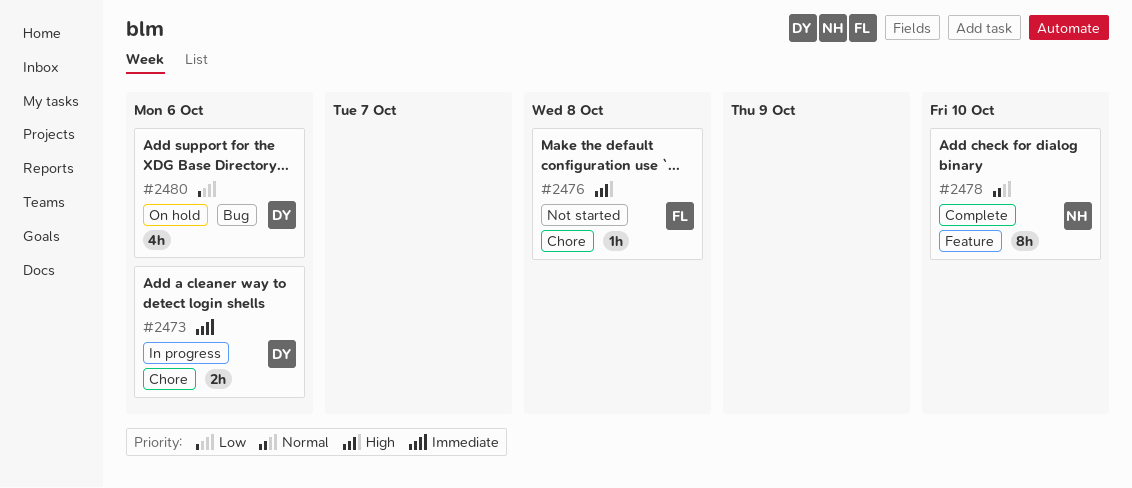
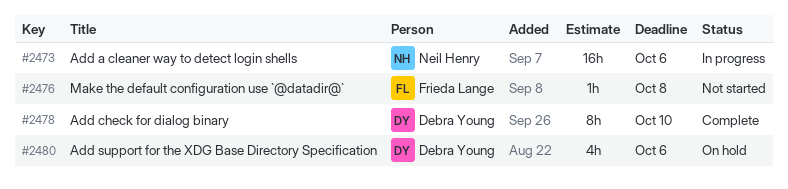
#2473, owner: Debra Young -> Neil Henry
#2473, estimate: 2h -> 16h
#2478, owner: Neil Henry -> Debra Young

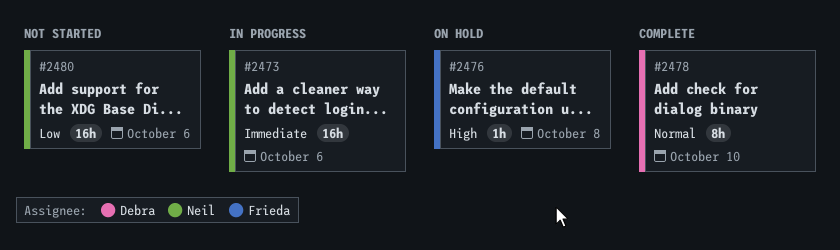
#2476, status: Not started -> On hold
#2480, status: On hold -> Not started
#2480, owner: Debra Young -> Neil Henry
#2480, estimate: 4h -> 16h

